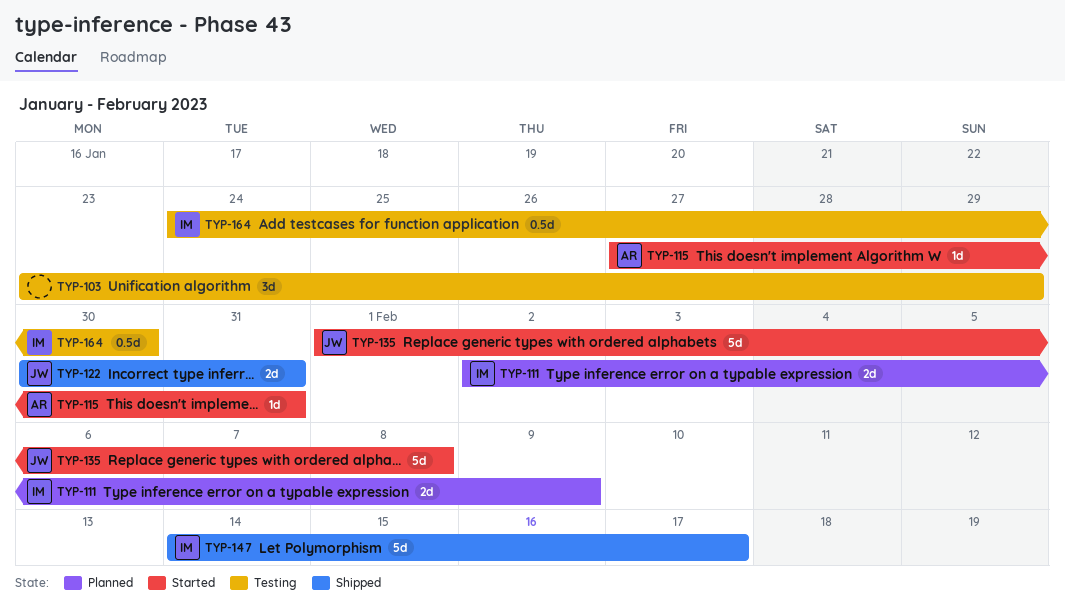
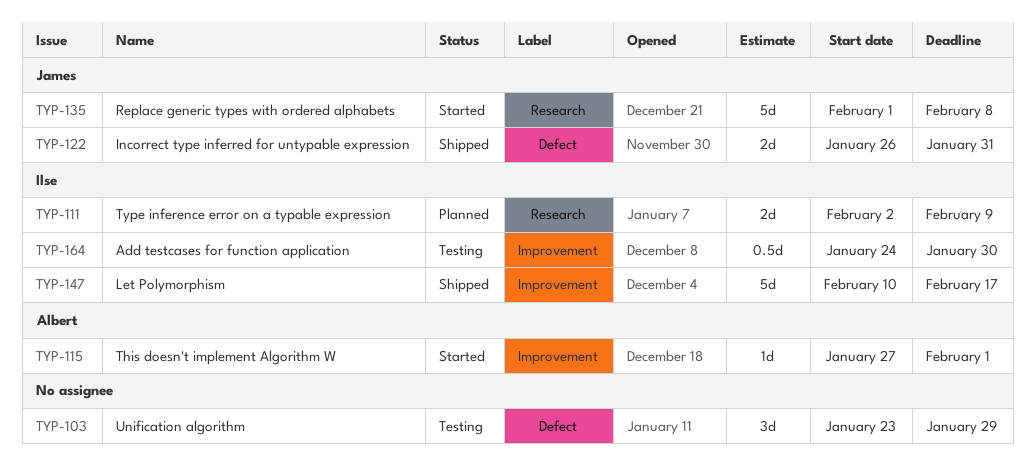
TYP-115, due: Jan 31 -> Feb 1
TYP-122, start: Jan 30 -> Jan 26
TYP-147, start: Feb 14 -> Feb 10

